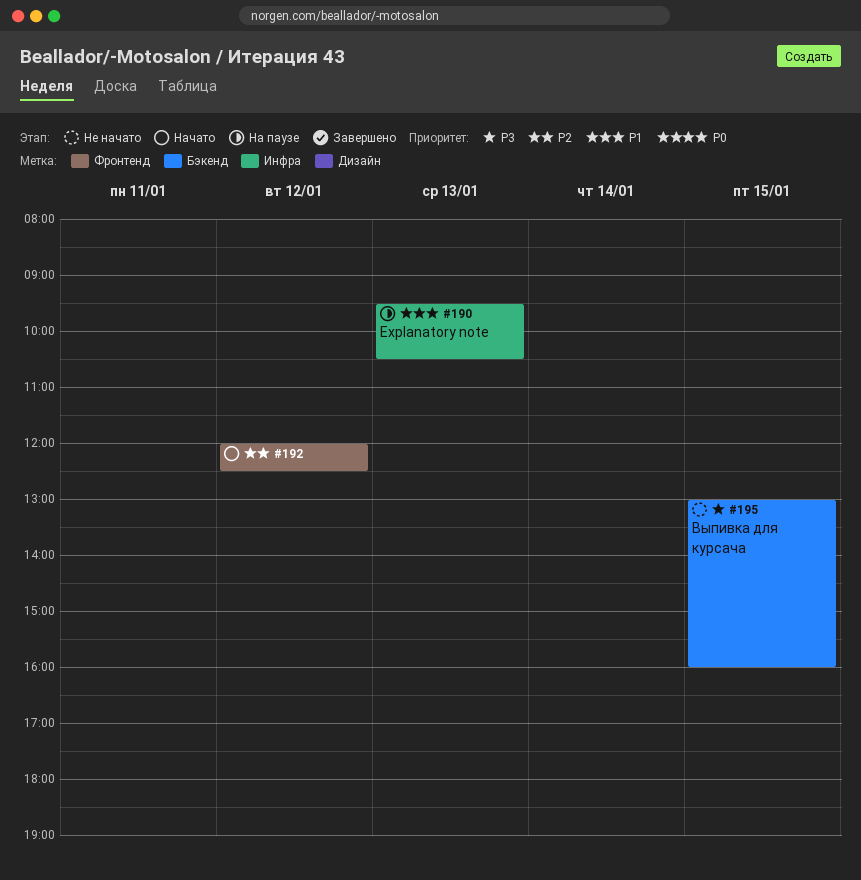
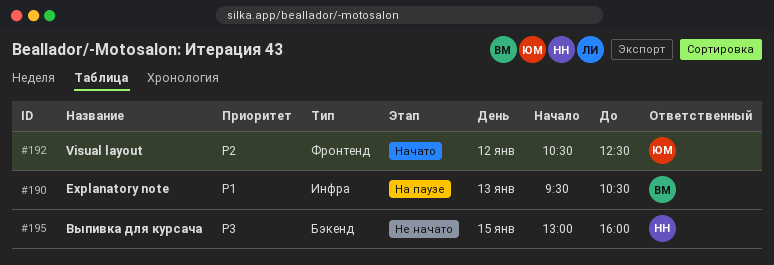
#192, begins: 12:00 -> 10:30

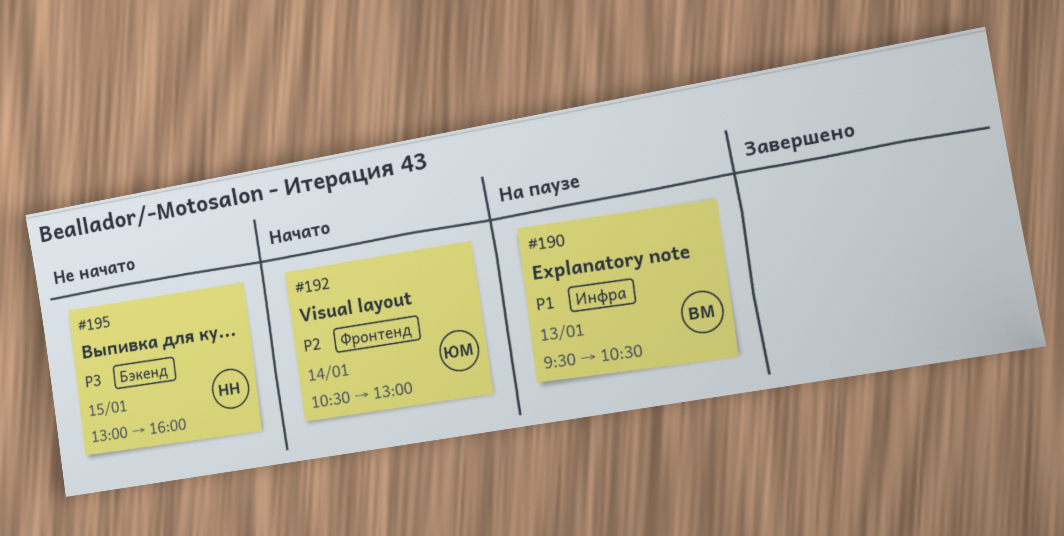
#192, day: Jan 12 -> Jan 14
#192, ends: 12:30 -> 13:00

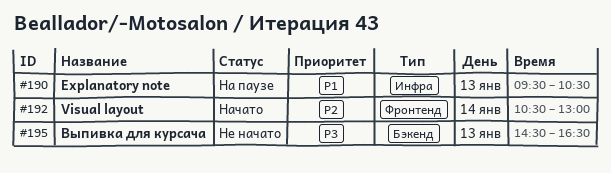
#195, day: Jan 15 -> Jan 13
#195, begins: 13:00 -> 14:30
#195, ends: 16:00 -> 16:30

